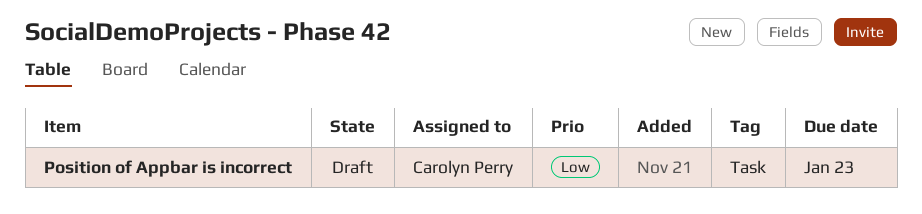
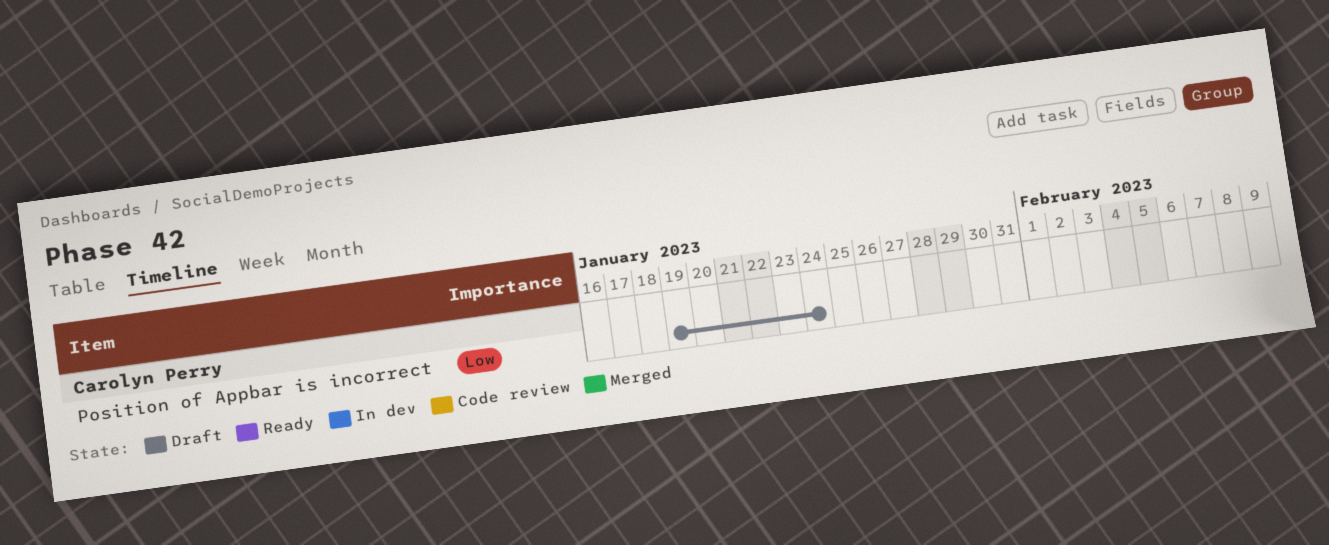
Position of Appbar is incorrect, due: Jan 23 -> Jan 24

